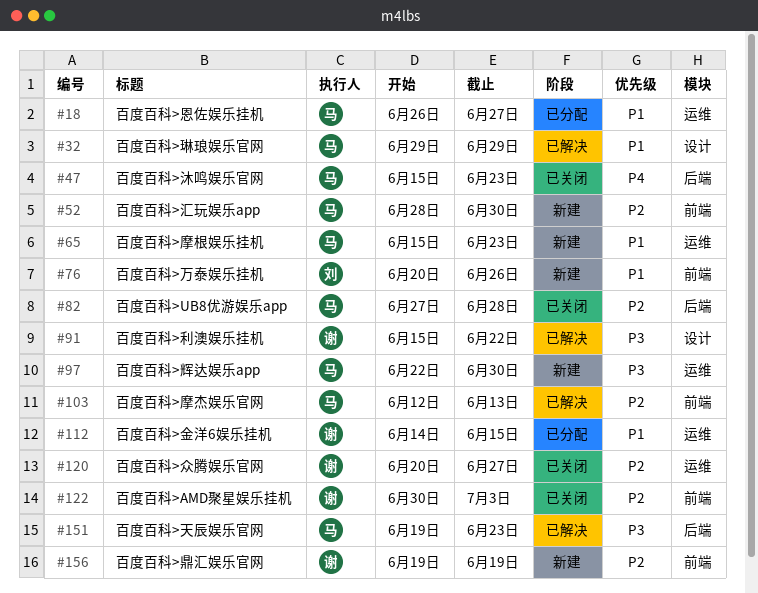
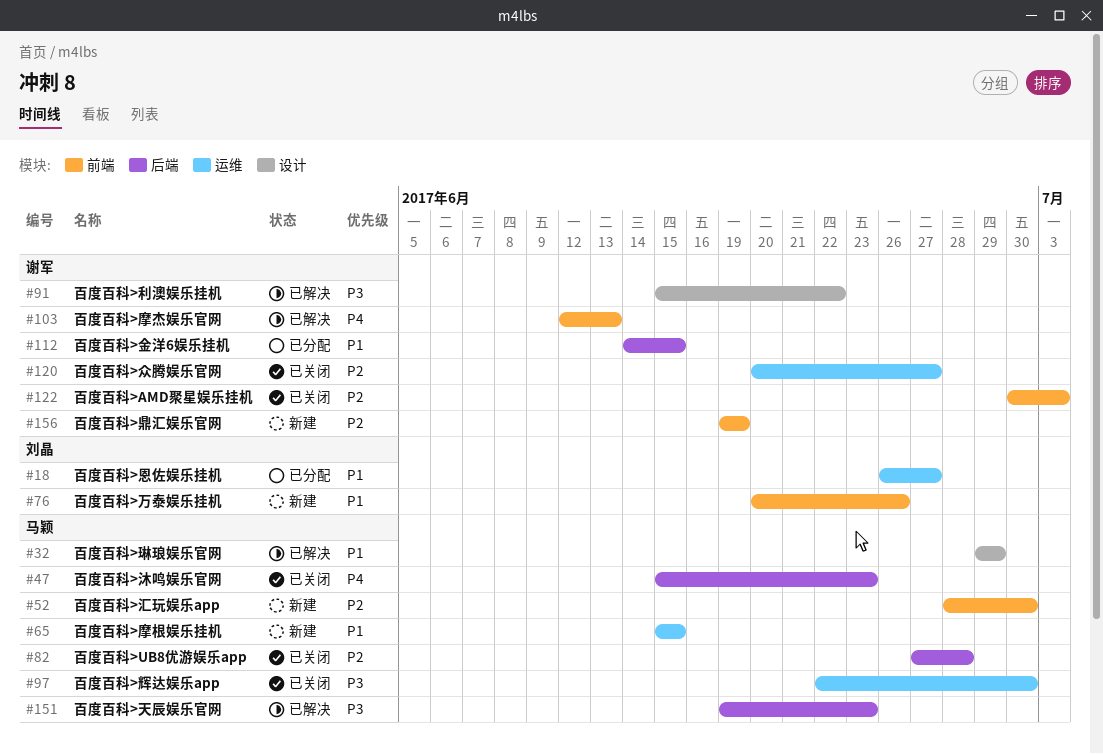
#18, owner: 马颖 -> 刘晶
#65, due: Jun 23 -> Jun 15
#97, status: 新建 -> 已关闭
#103, owner: 马颖 -> 谢军
#103, priority: P2 -> P4
#112, label: 运维 -> 后端

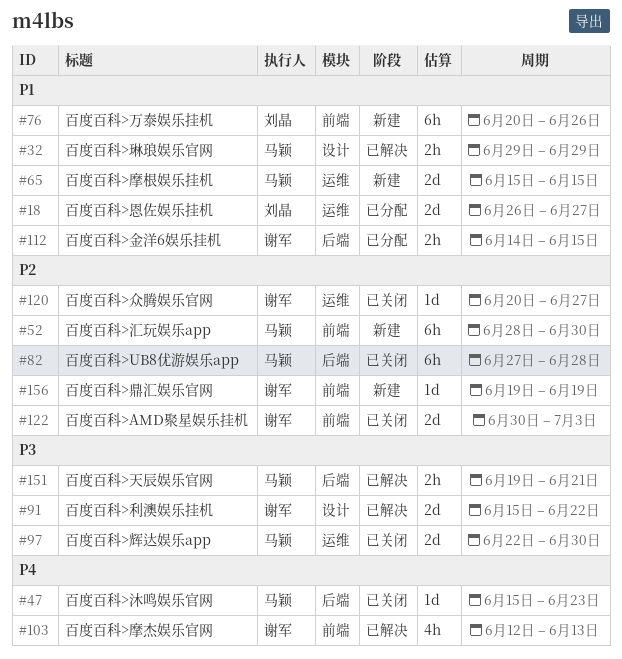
#151, due: Jun 23 -> Jun 21

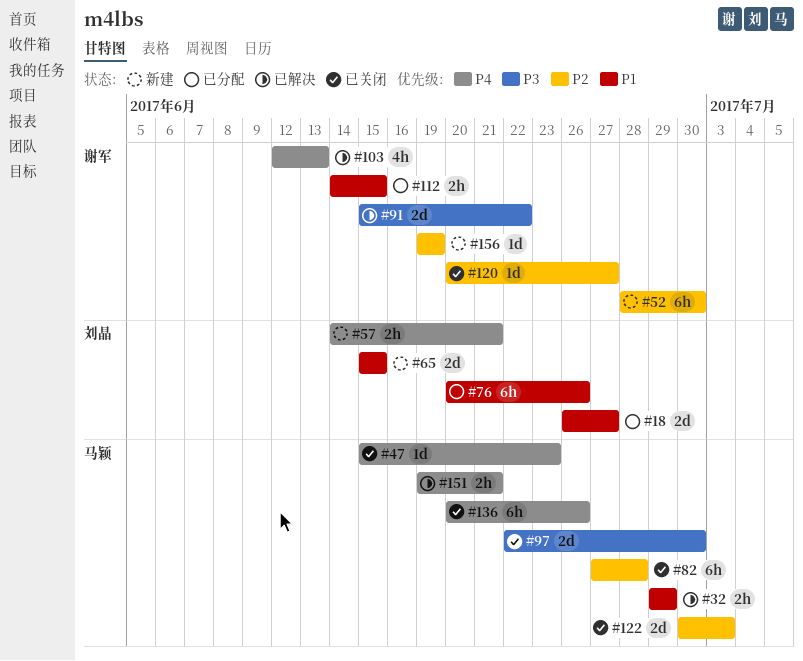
#52, owner: 马颖 -> 谢军
#57: none -> present
#65, owner: 马颖 -> 刘晶
#76, status: 新建 -> 已分配
#122, owner: 谢军 -> 马颖
#136: none -> present
#151, priority: P3 -> P4

